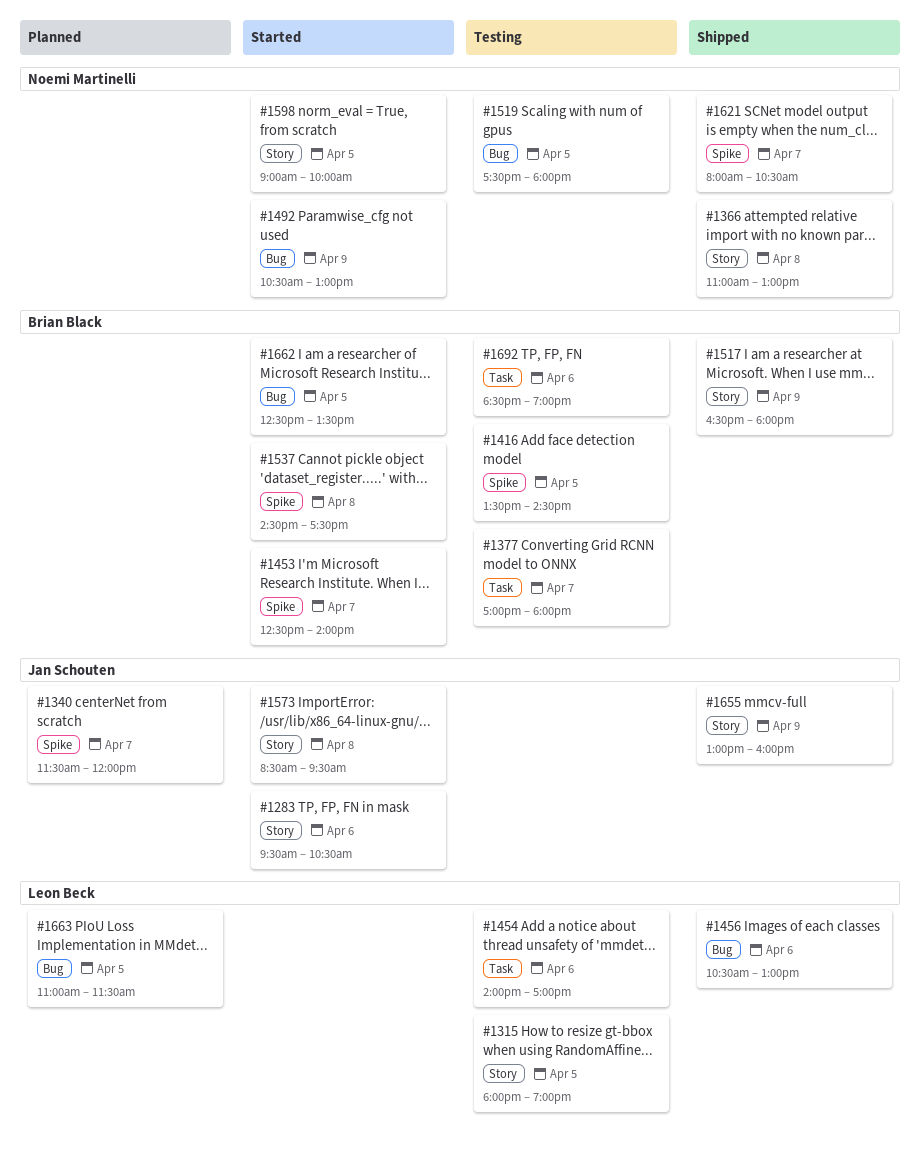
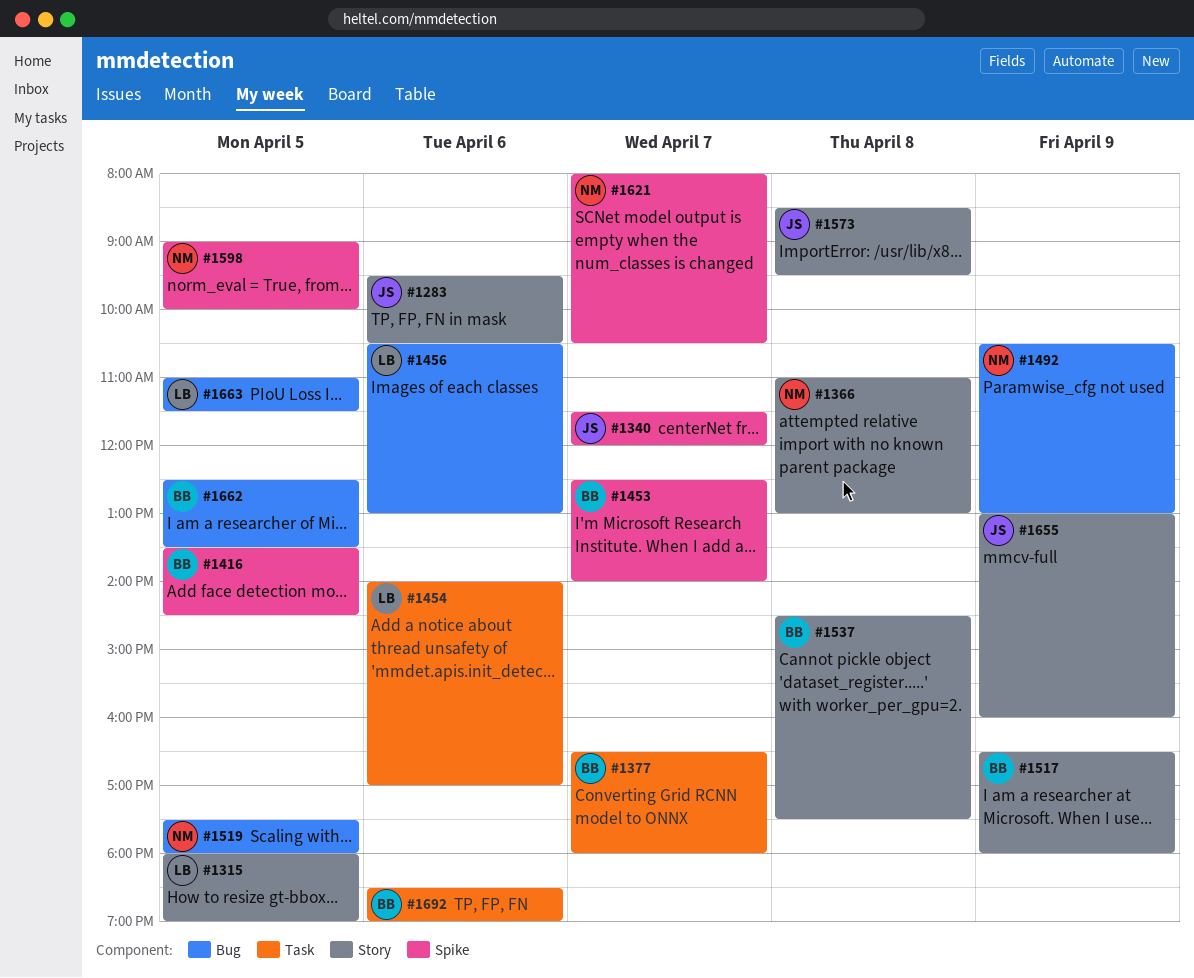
#1377, begins: 17:00 -> 16:30
#1537, label: Spike -> Story
#1598, label: Story -> Spike

